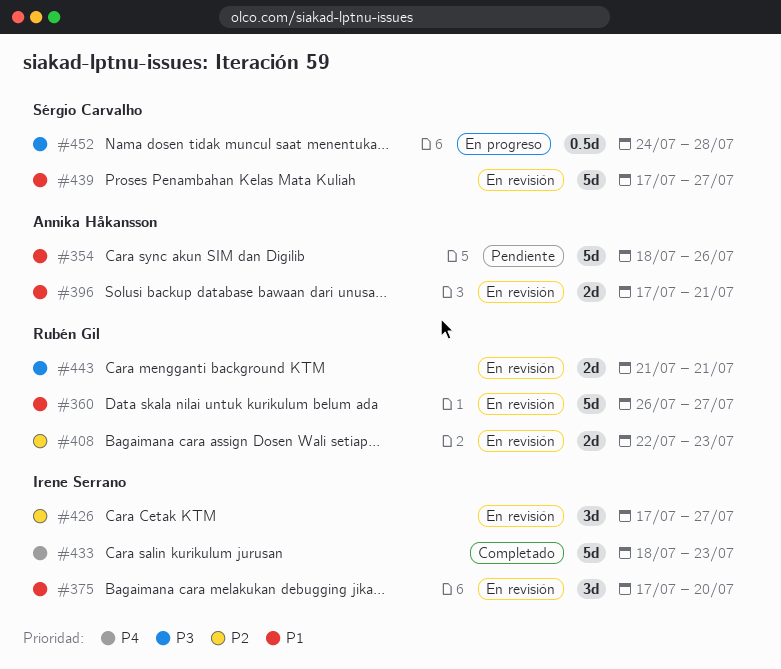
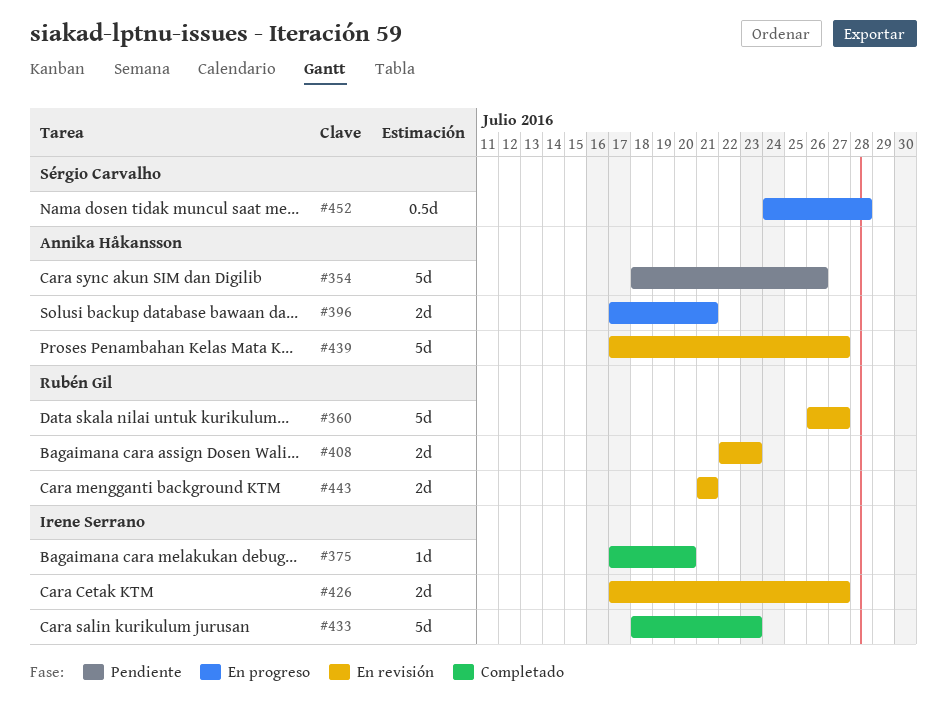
#375, status: En revisión -> Completado
#375, estimate: 3d -> 1d
#396, status: En revisión -> En progreso
#426, estimate: 3d -> 2d
#439, owner: Sérgio Carvalho -> Annika Håkansson

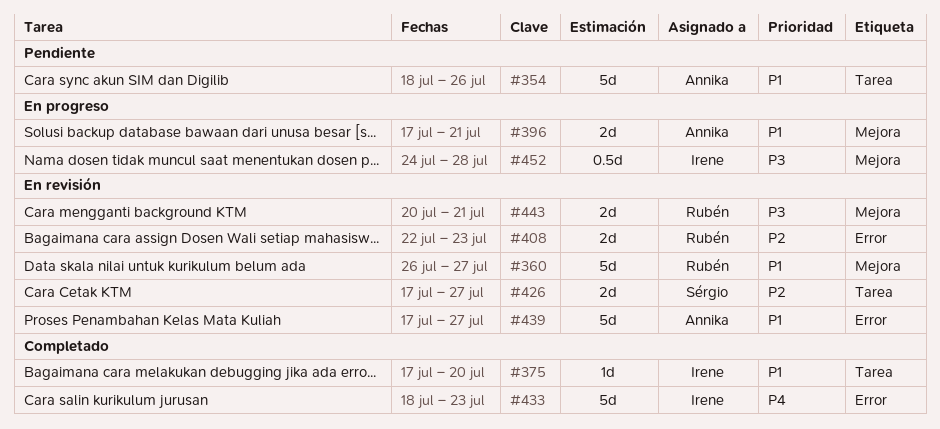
#426, owner: Irene Serrano -> Sérgio Carvalho
#443, start: Jul 21 -> Jul 20
#452, owner: Sérgio Carvalho -> Irene Serrano

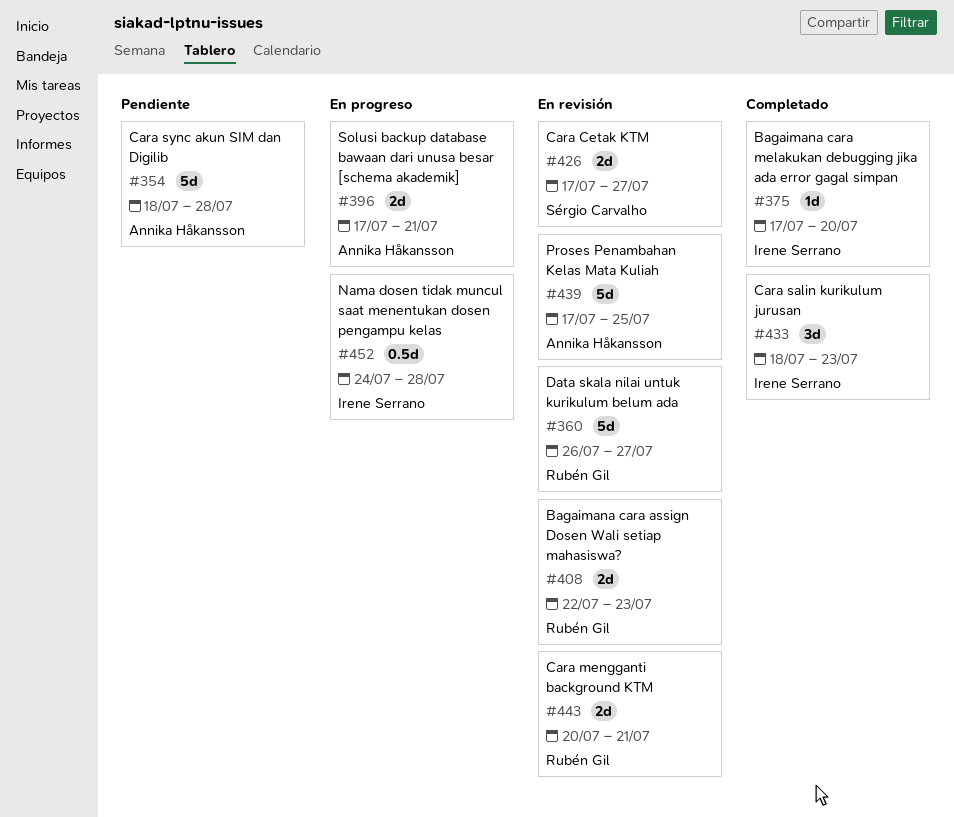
#354, due: Jul 26 -> Jul 28
#433, estimate: 5d -> 3d
#439, due: Jul 27 -> Jul 25

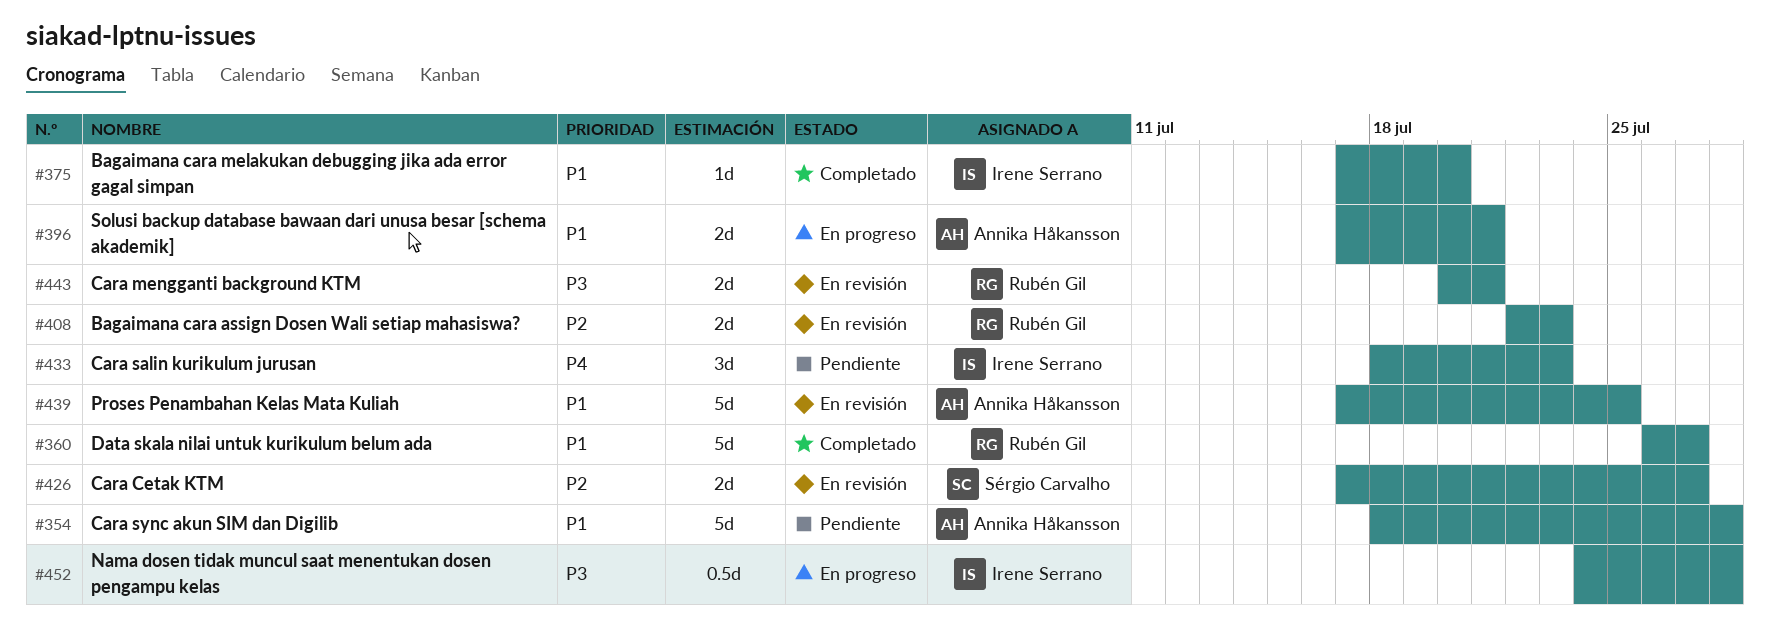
#360, status: En revisión -> Completado
#433, status: Completado -> Pendiente

